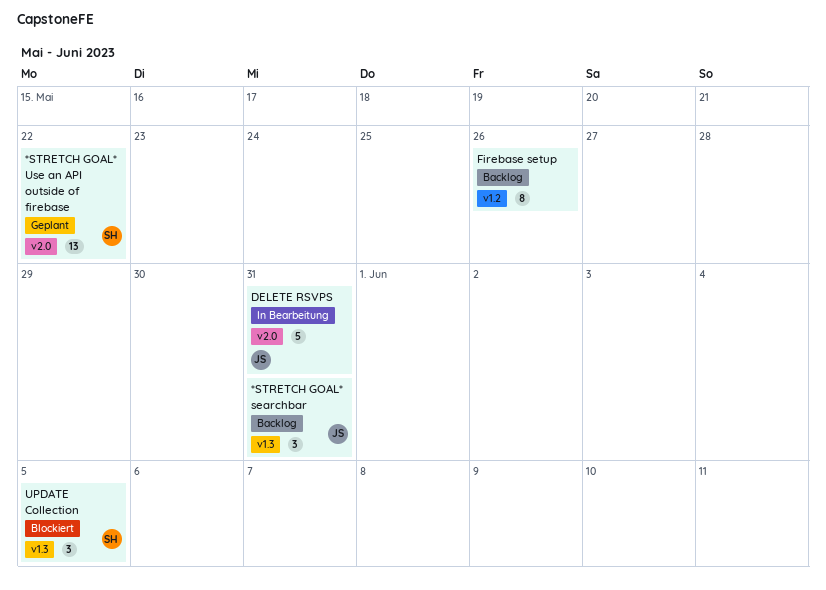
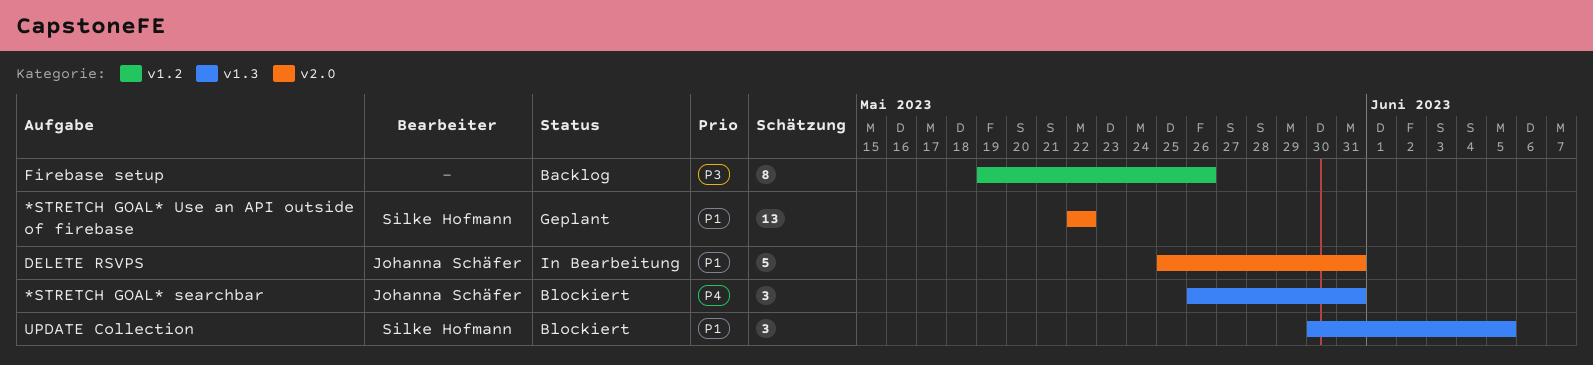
*STRETCH GOAL* searchbar, status: Backlog -> Blockiert

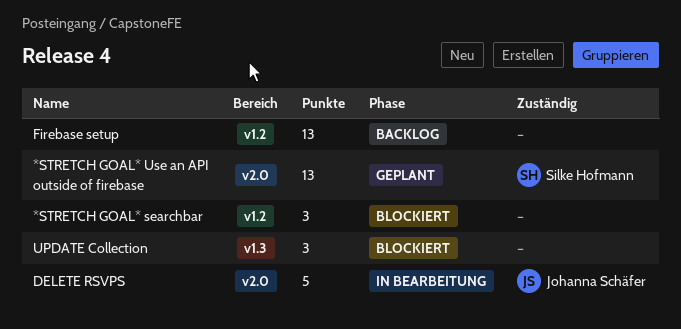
*STRETCH GOAL* searchbar, owner: Johanna Schäfer -> none
*STRETCH GOAL* searchbar, label: v1.3 -> v1.2
Firebase setup, estimate: 8 -> 13
UPDATE Collection, owner: Silke Hofmann -> none

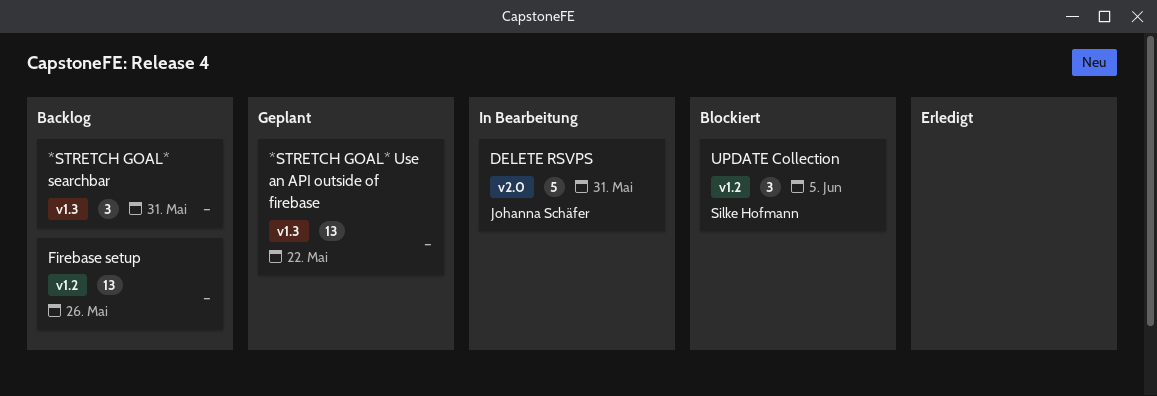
*STRETCH GOAL* searchbar, status: Blockiert -> Backlog
*STRETCH GOAL* searchbar, label: v1.2 -> v1.3
*STRETCH GOAL* Use an API outside of firebase, owner: Silke Hofmann -> none
*STRETCH GOAL* Use an API outside of firebase, label: v2.0 -> v1.3
UPDATE Collection, owner: none -> Silke Hofmann
UPDATE Collection, label: v1.3 -> v1.2

